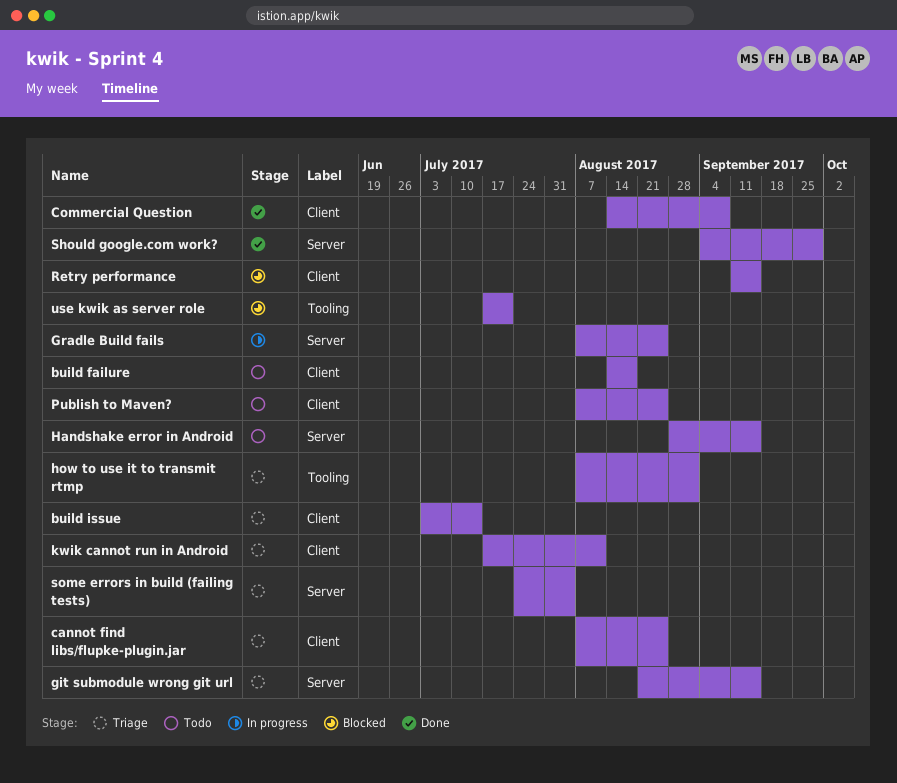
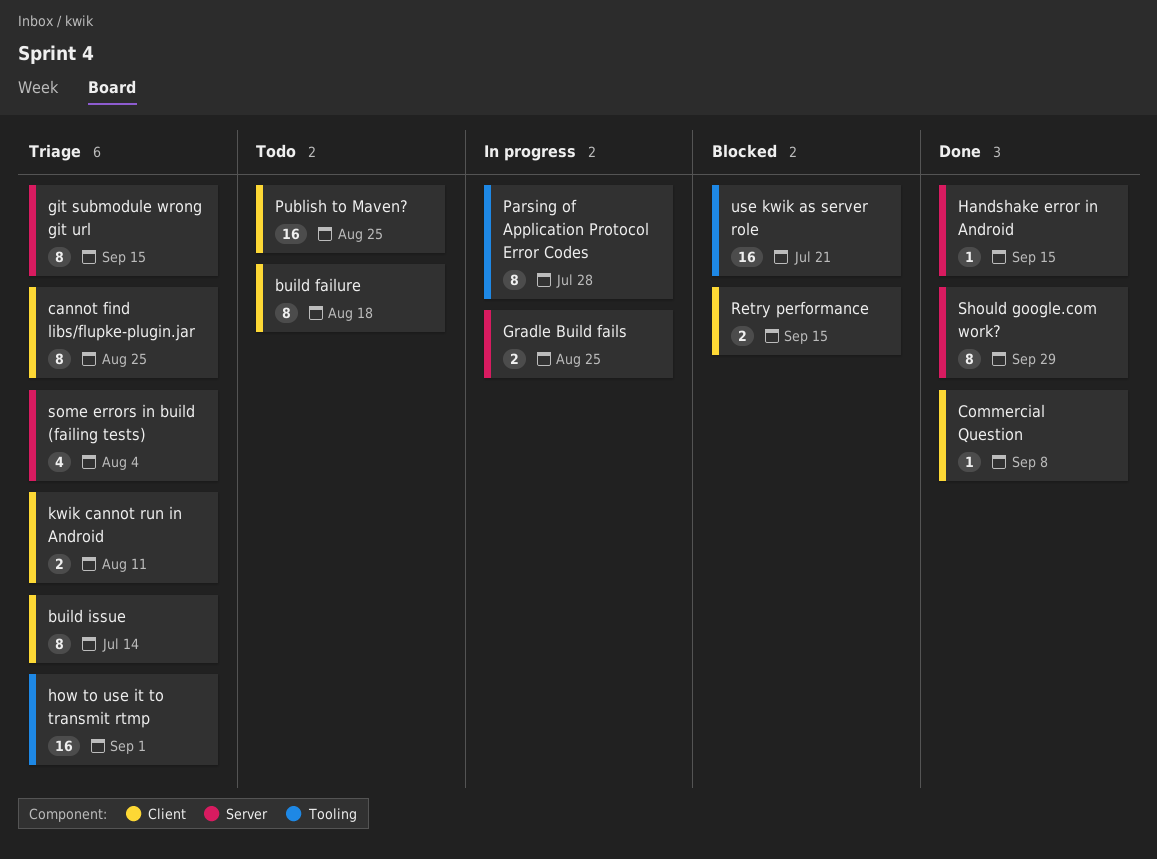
Handshake error in Android, status: Todo -> Done
Parsing of Application Protocol Error Codes: none -> present

